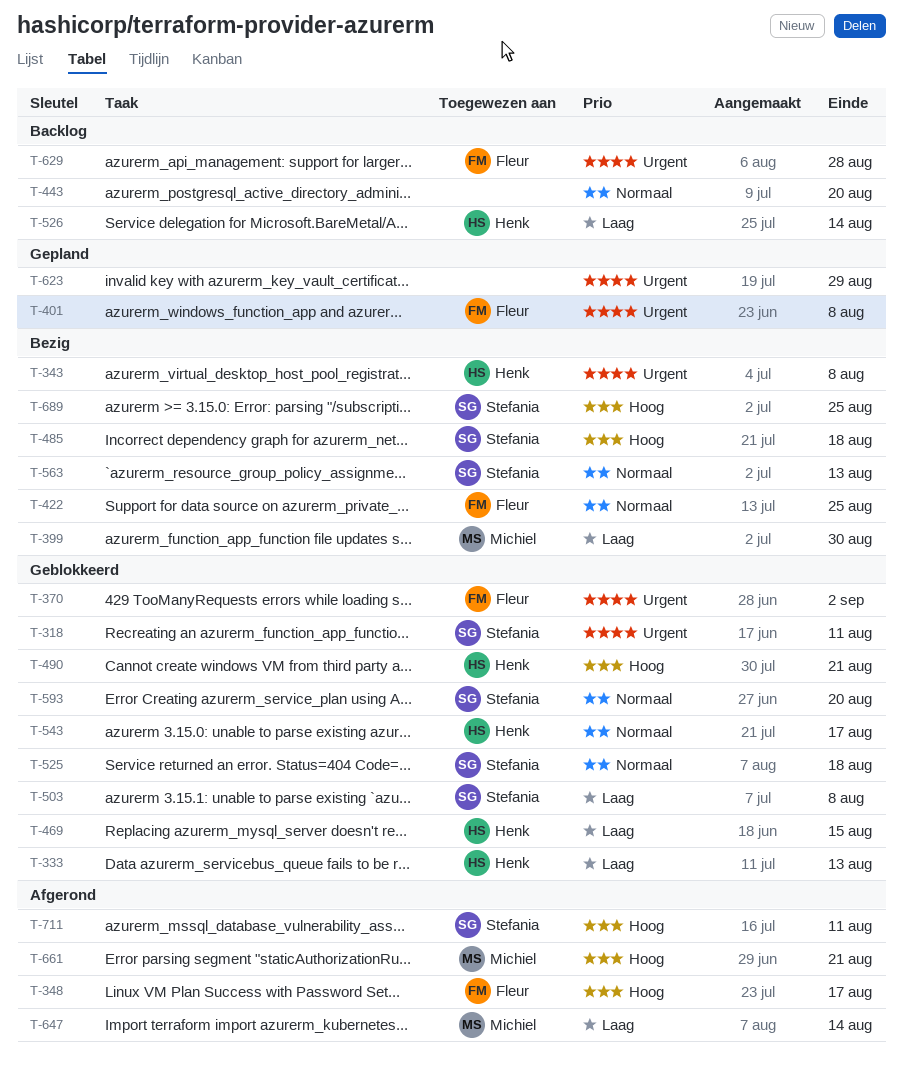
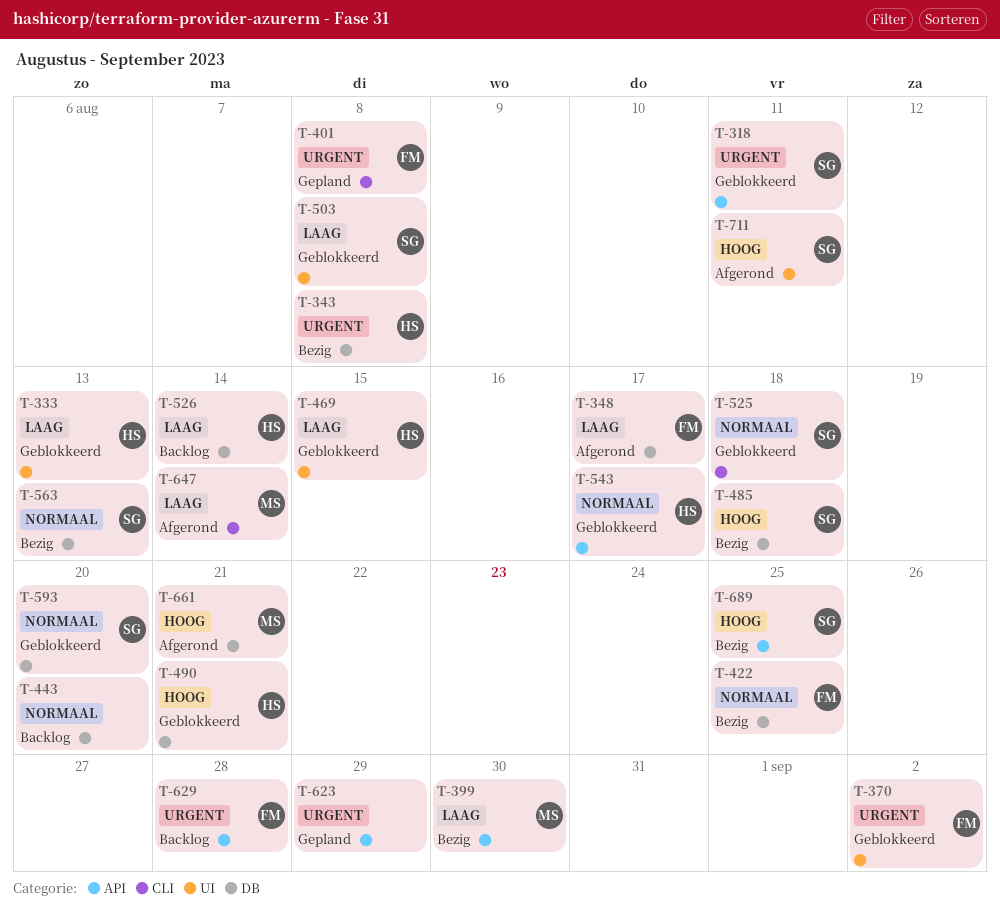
T-348, priority: Hoog -> Laag

